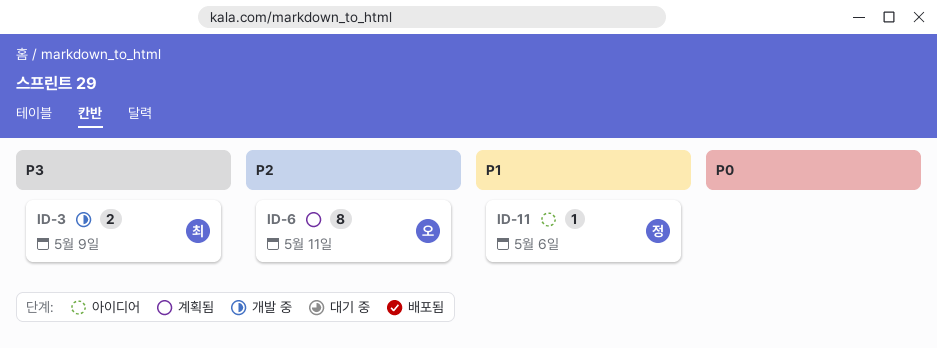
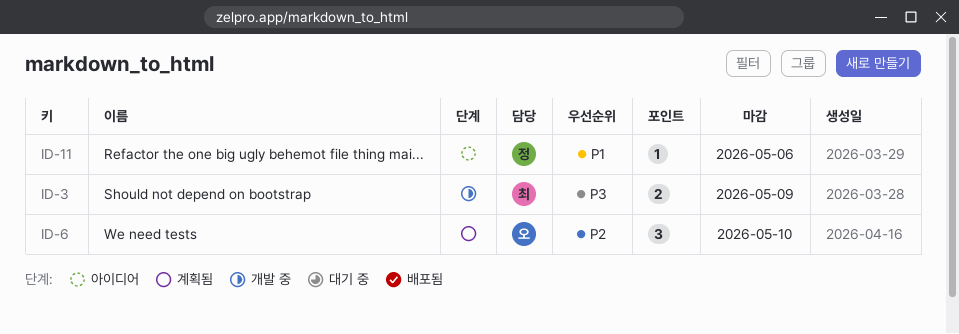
ID-6, estimate: 8 -> 3
ID-6, due: May 11 -> May 10

